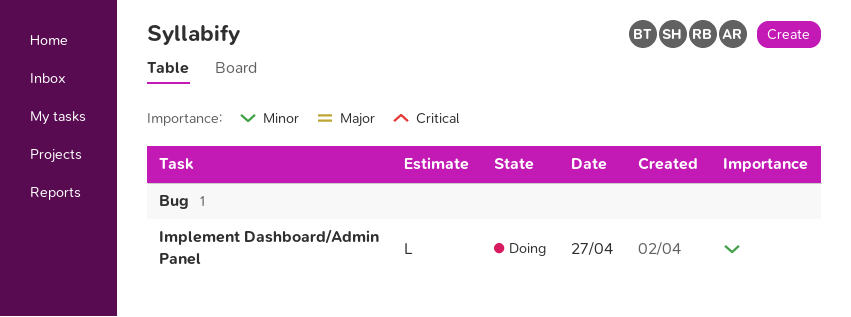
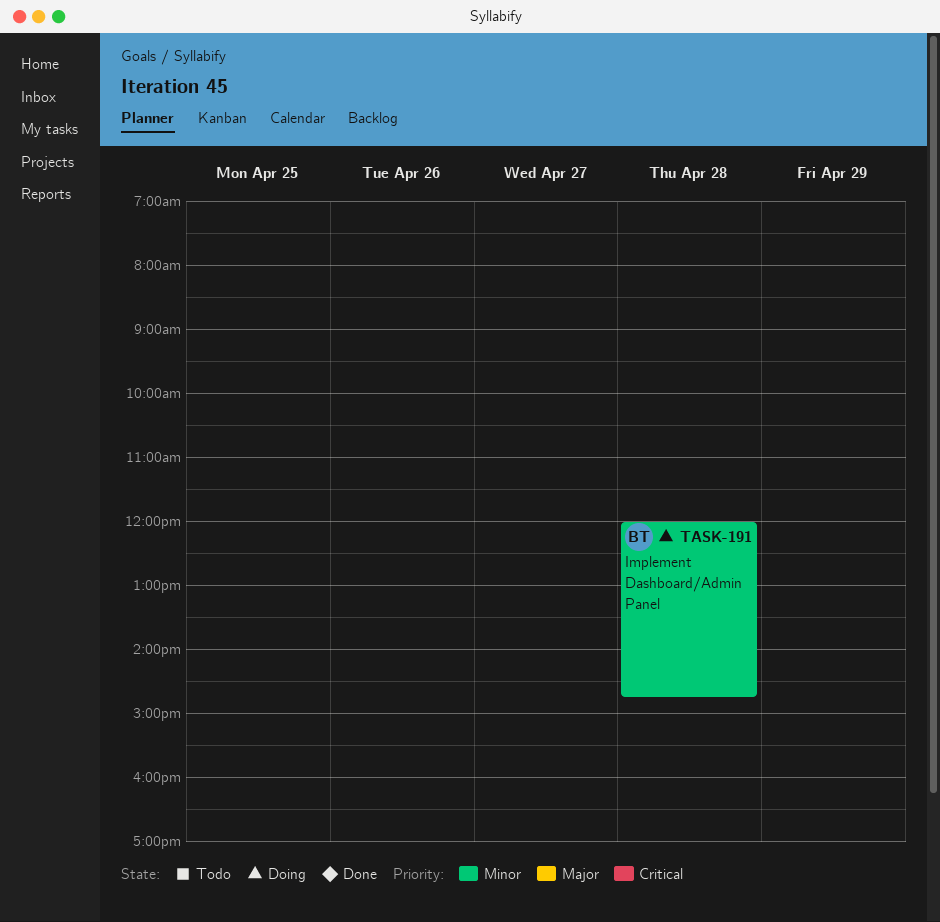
Implement Dashboard/Admin Panel, day: Apr 27 -> Apr 28

